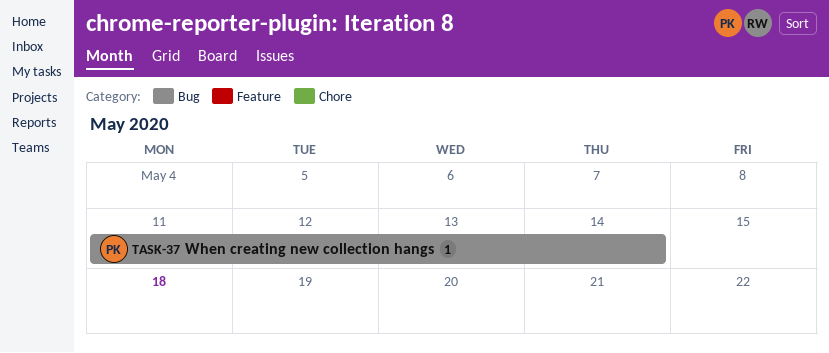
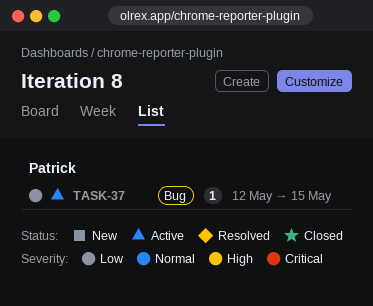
TASK-37, start: May 11 -> May 12
TASK-37, due: May 14 -> May 15

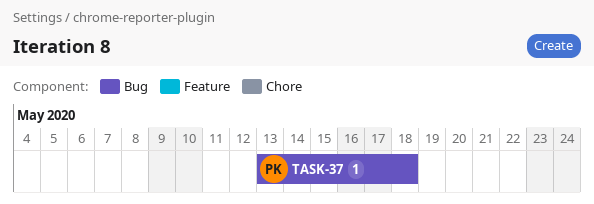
TASK-37, start: May 12 -> May 13
TASK-37, due: May 15 -> May 18

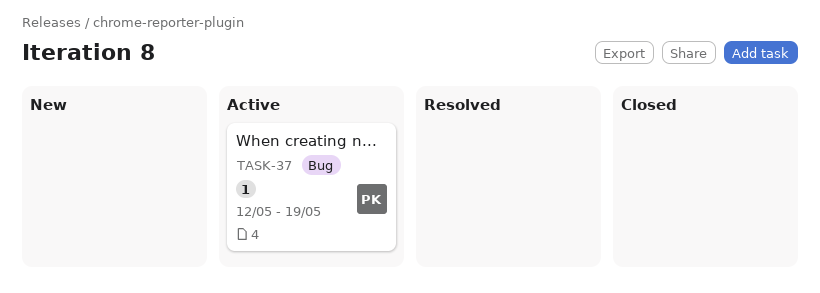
TASK-37, start: May 13 -> May 12
TASK-37, due: May 18 -> May 19

